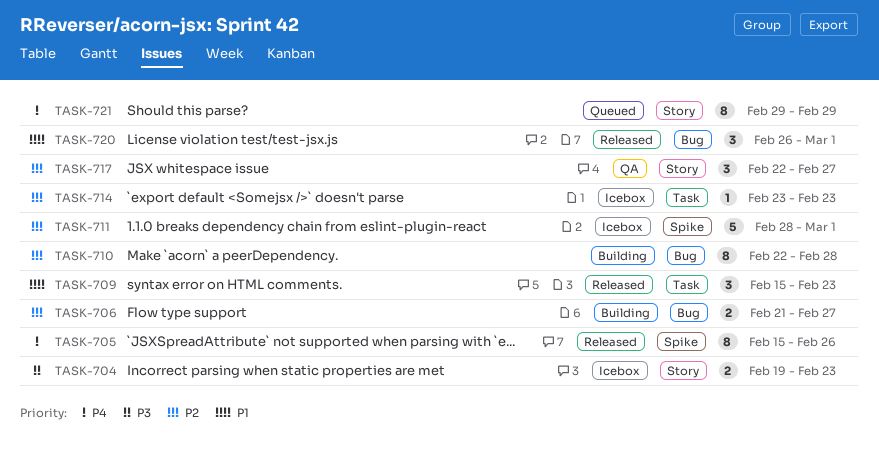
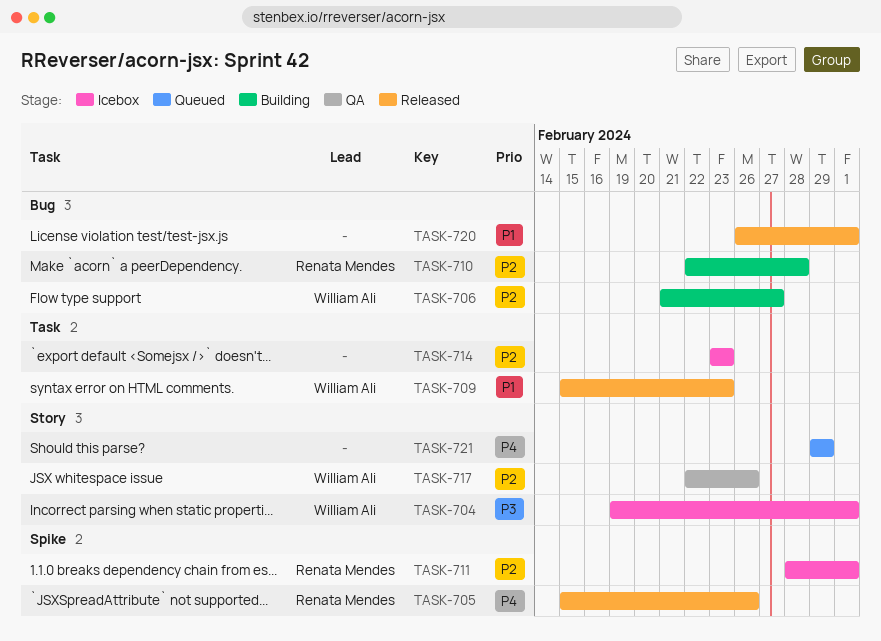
TASK-704, due: Feb 23 -> Mar 1
TASK-717, due: Feb 27 -> Feb 26

